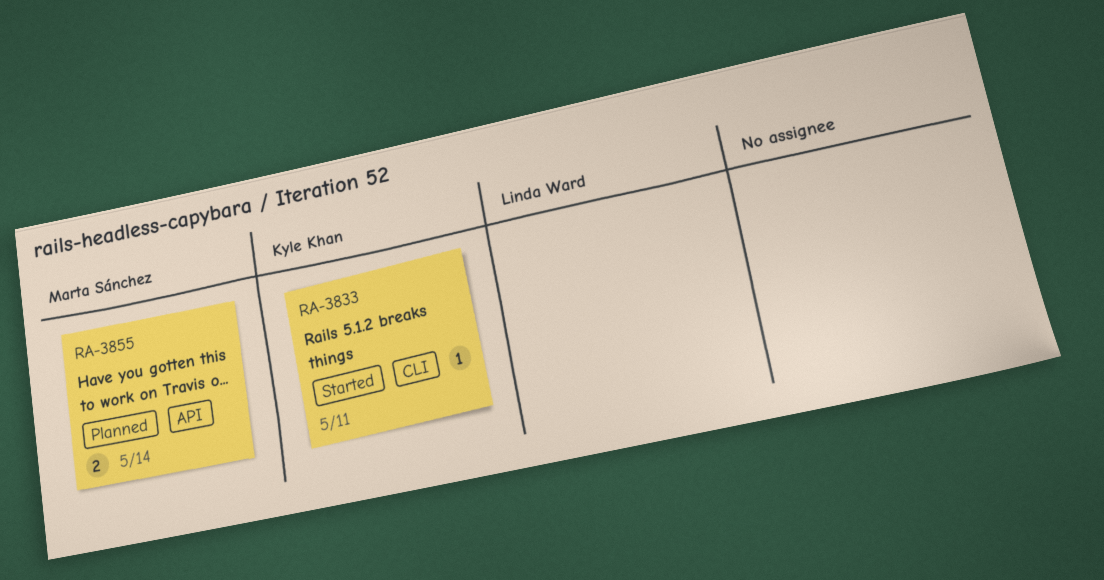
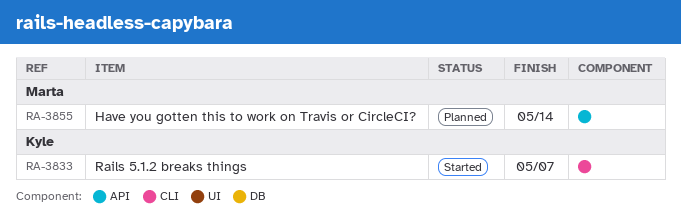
RA-3833, due: May 11 -> May 7

